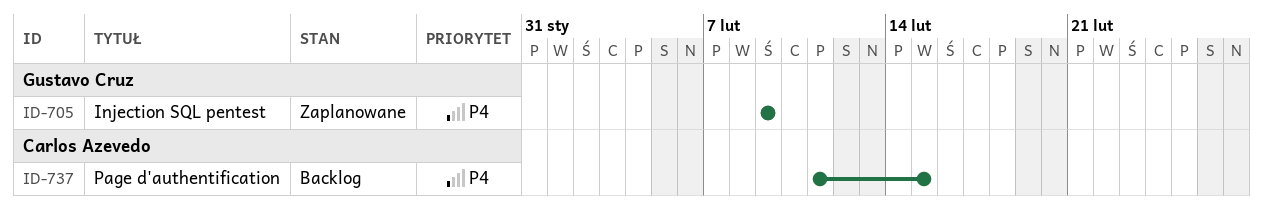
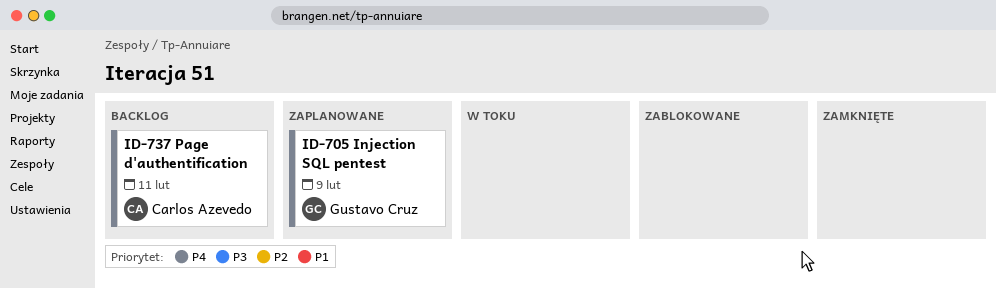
ID-737, due: Feb 15 -> Feb 11

